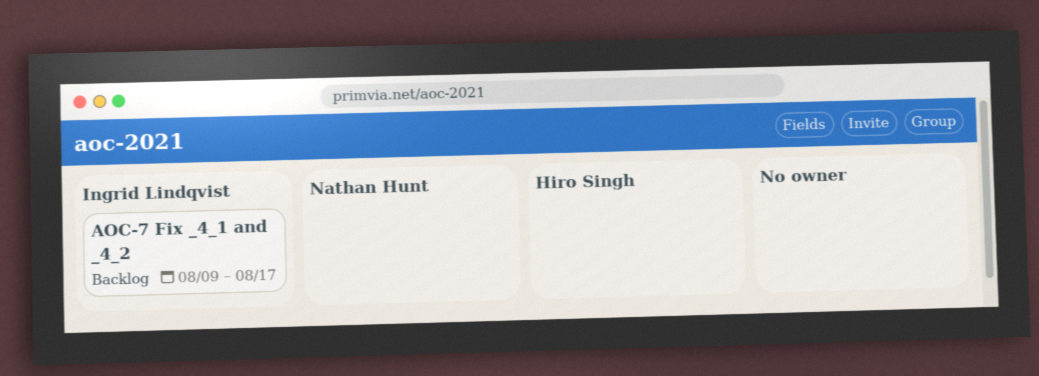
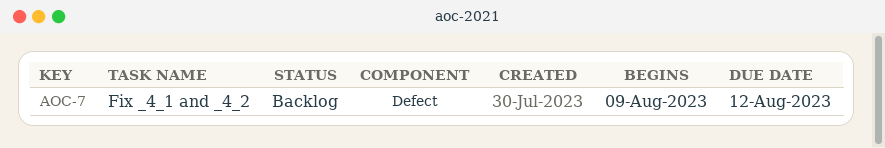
AOC-7, due: Aug 17 -> Aug 12

